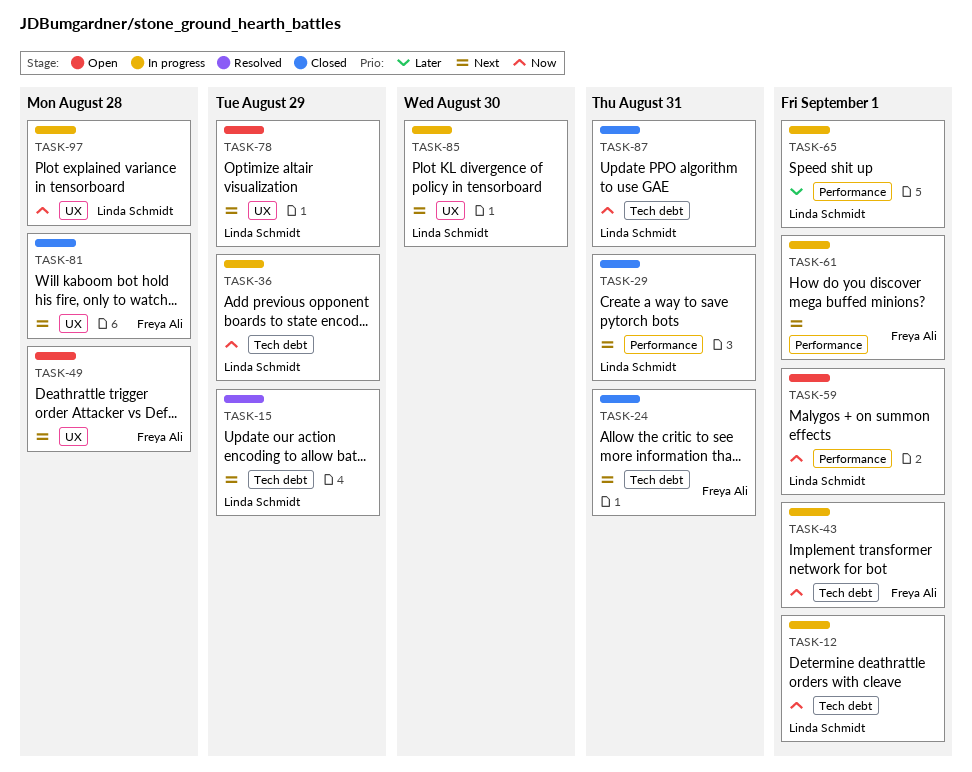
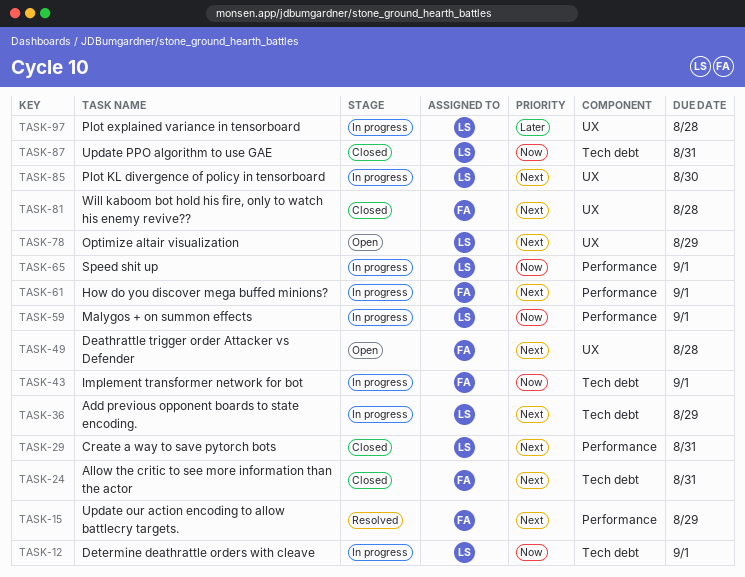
TASK-15, owner: Linda Schmidt -> Freya Ali
TASK-15, label: Tech debt -> Performance
TASK-36, priority: Now -> Next
TASK-59, status: Open -> In progress
TASK-65, priority: Later -> Now
TASK-97, priority: Now -> Later

